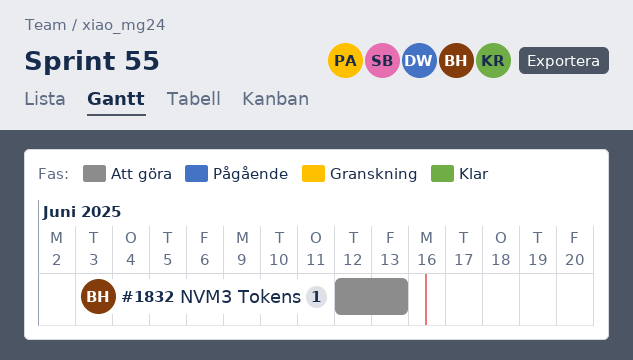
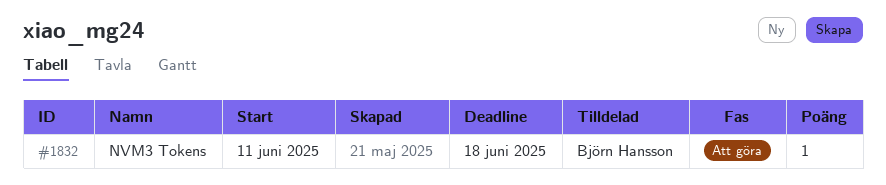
#1832, start: Jun 12 -> Jun 11
#1832, due: Jun 13 -> Jun 18

